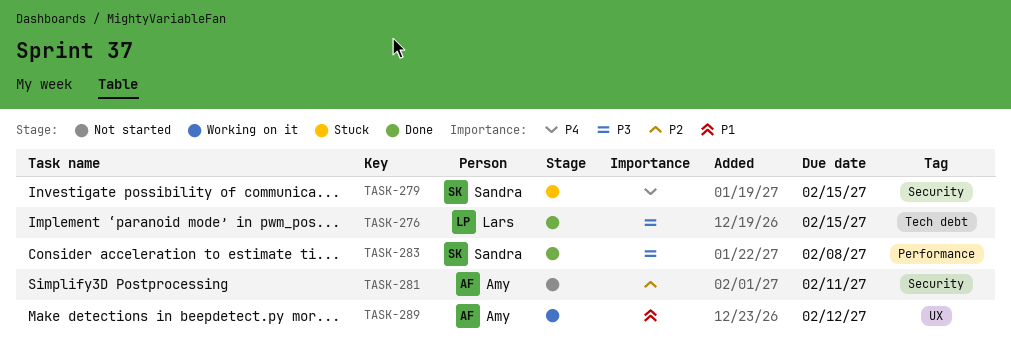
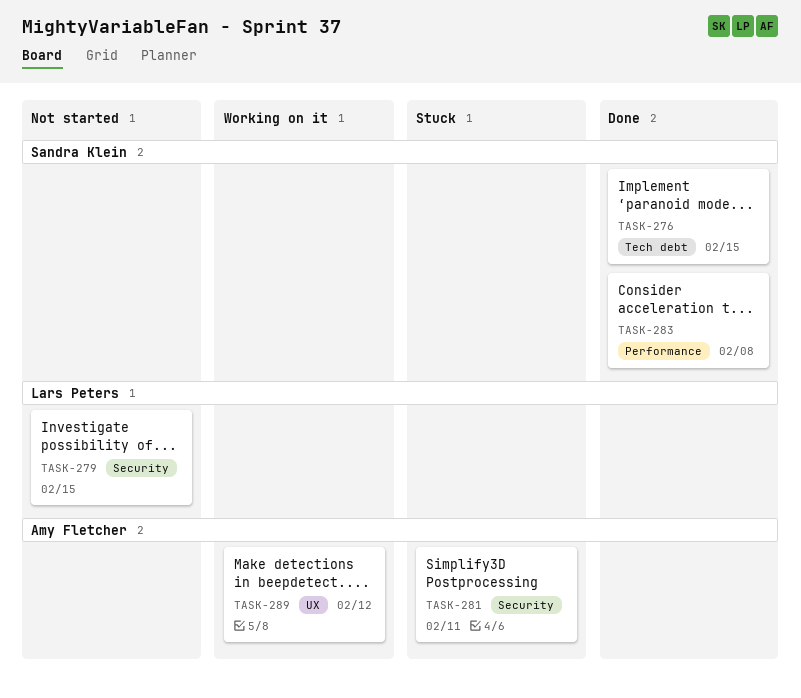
TASK-276, owner: Lars Peters -> Sandra Klein
TASK-279, status: Stuck -> Not started
TASK-279, owner: Sandra Klein -> Lars Peters
TASK-281, status: Not started -> Stuck

